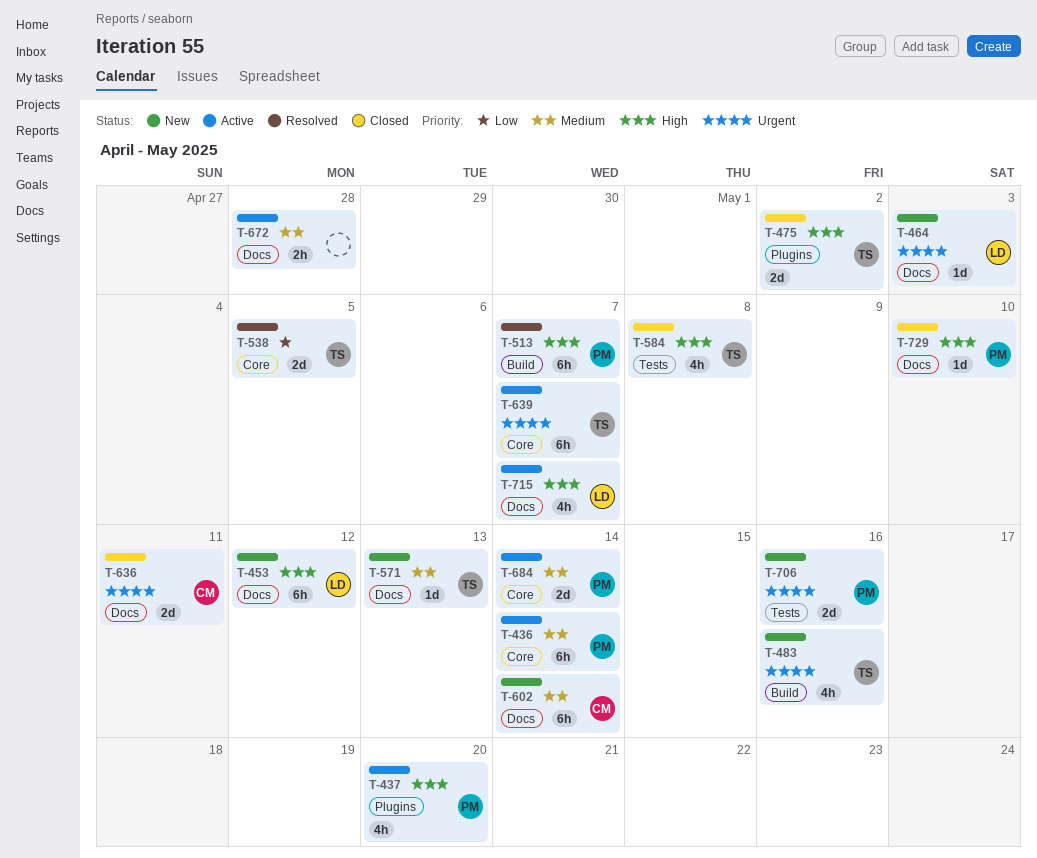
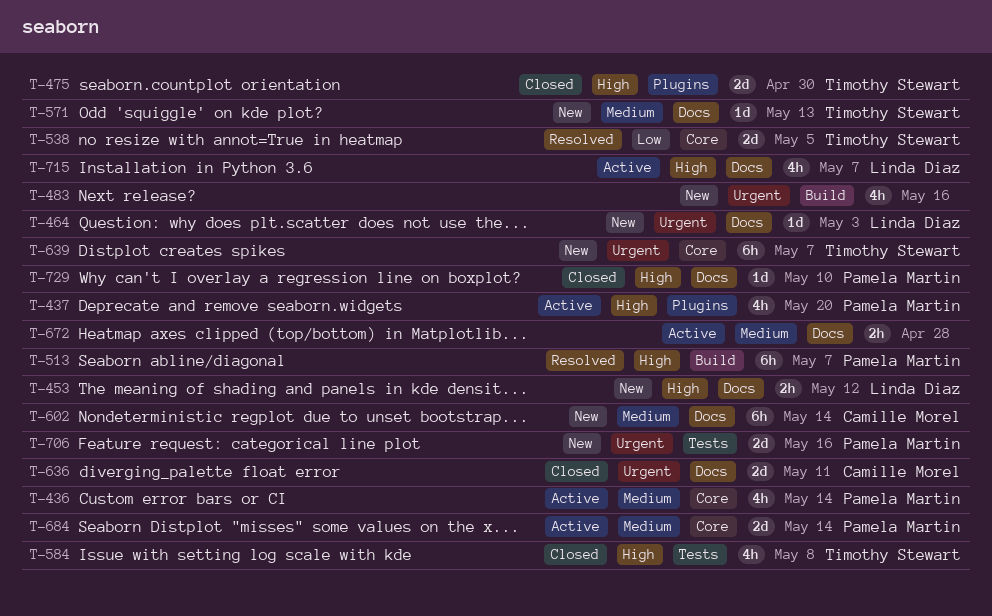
T-436, estimate: 6h -> 4h
T-453, estimate: 6h -> 2h
T-475, due: May 2 -> Apr 30
T-483, owner: Timothy Stewart -> none
T-639, status: Active -> New

